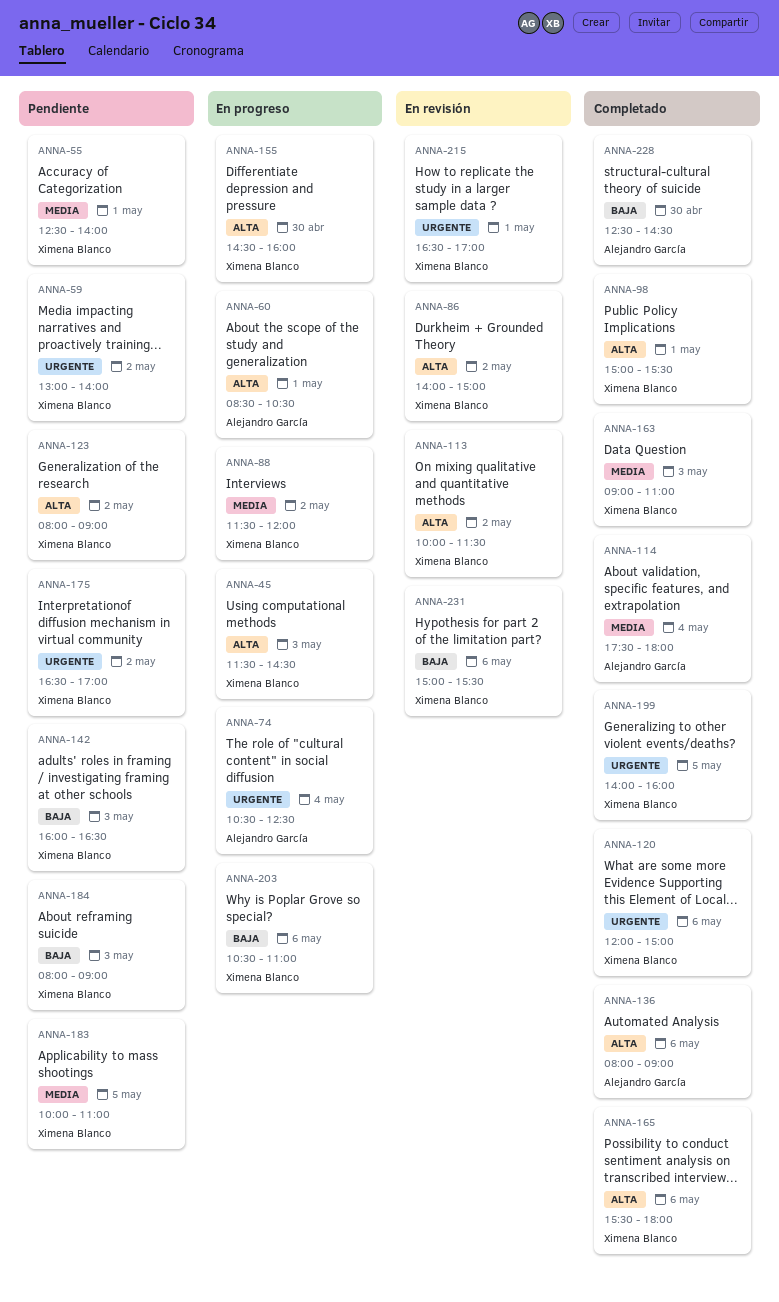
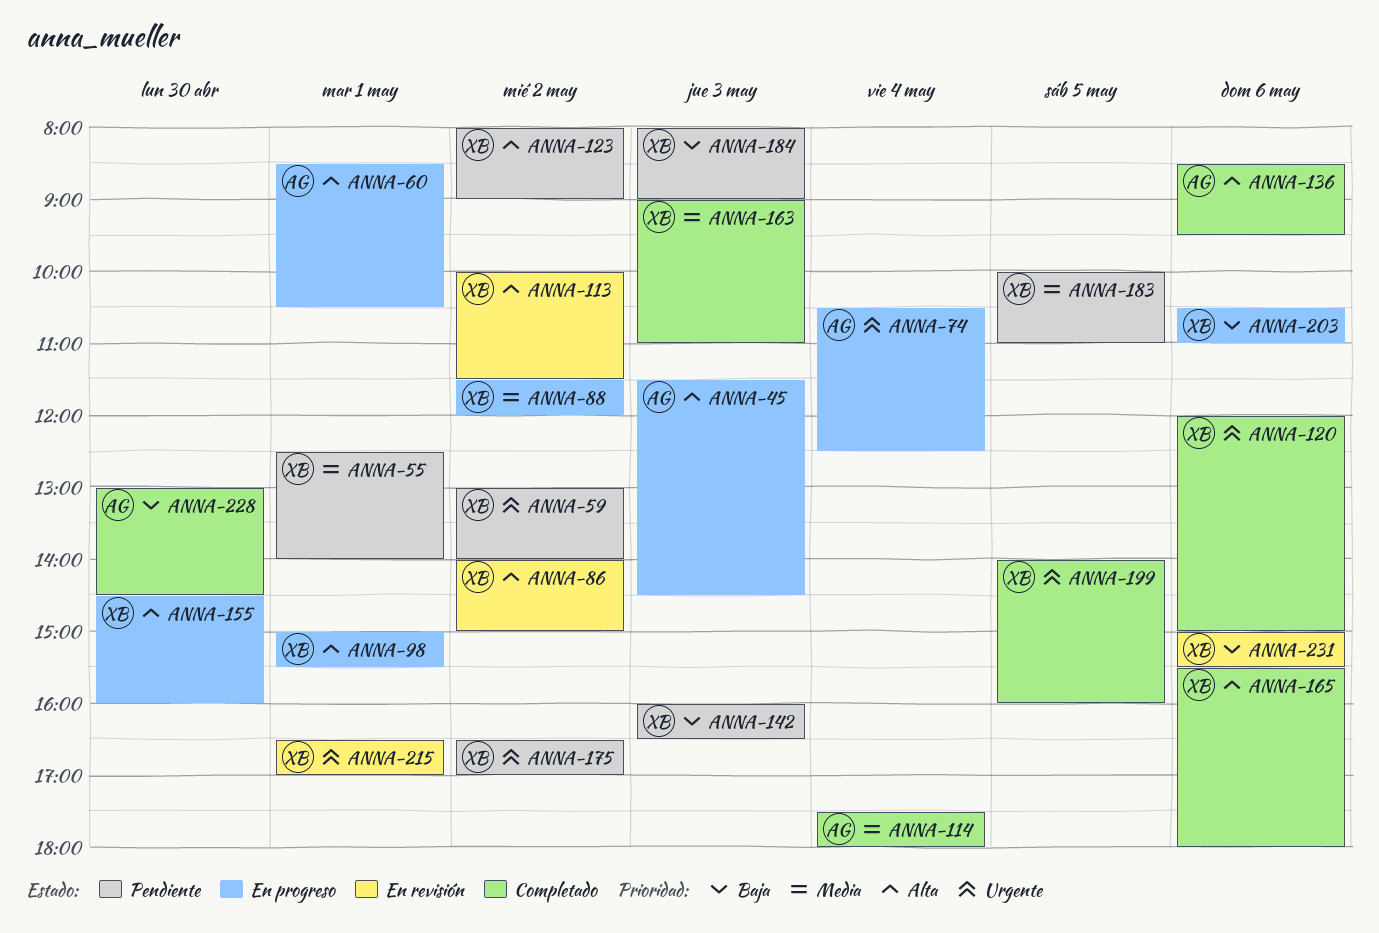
ANNA-45, owner: Ximena Blanco -> Alejandro García
ANNA-98, status: Completado -> En progreso
ANNA-136, begins: 08:00 -> 08:30
ANNA-136, ends: 09:00 -> 09:30
ANNA-228, begins: 12:30 -> 13:00

